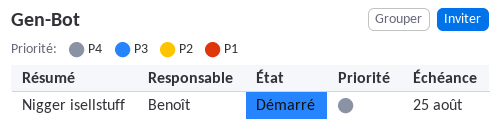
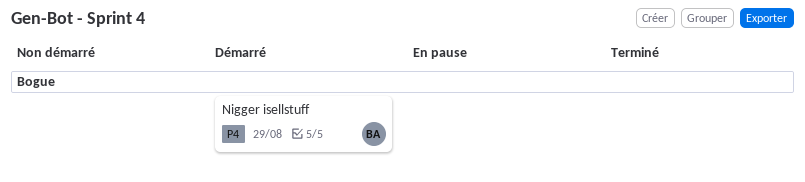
Nigger isellstuff, due: Aug 25 -> Aug 29

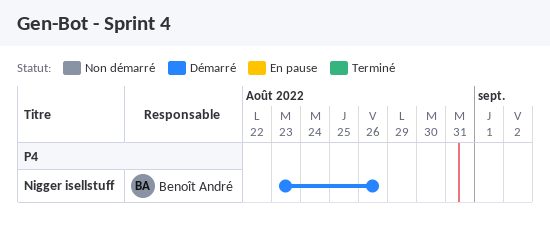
Nigger isellstuff, due: Aug 29 -> Aug 26

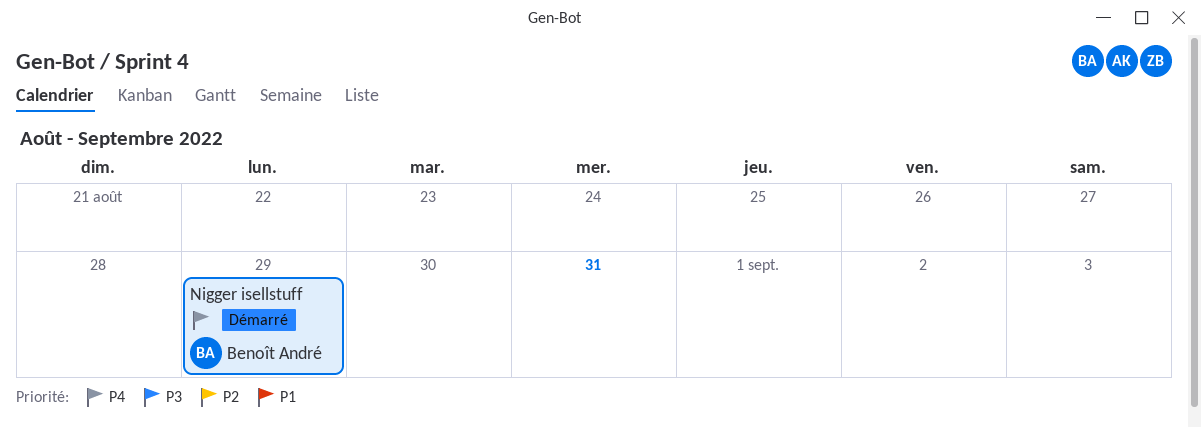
Nigger isellstuff, due: Aug 26 -> Aug 29

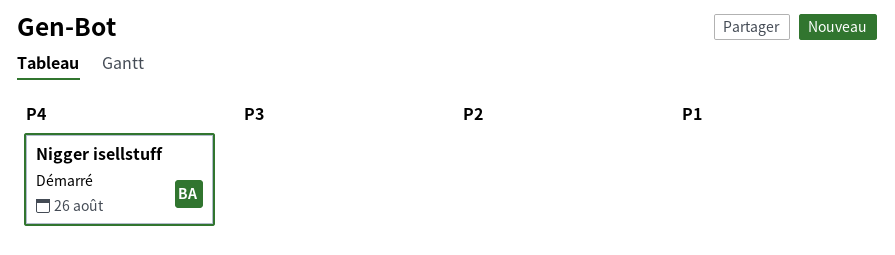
Nigger isellstuff, due: Aug 29 -> Aug 26

